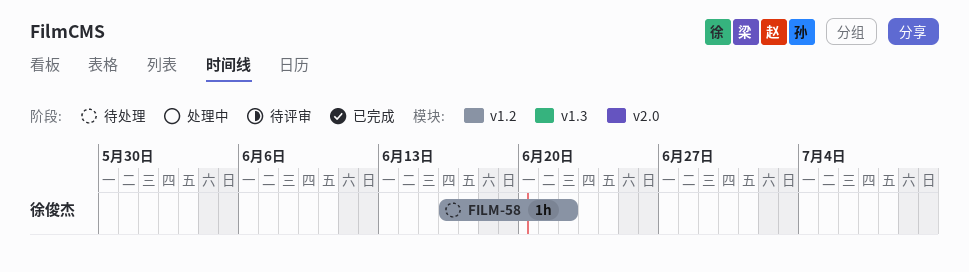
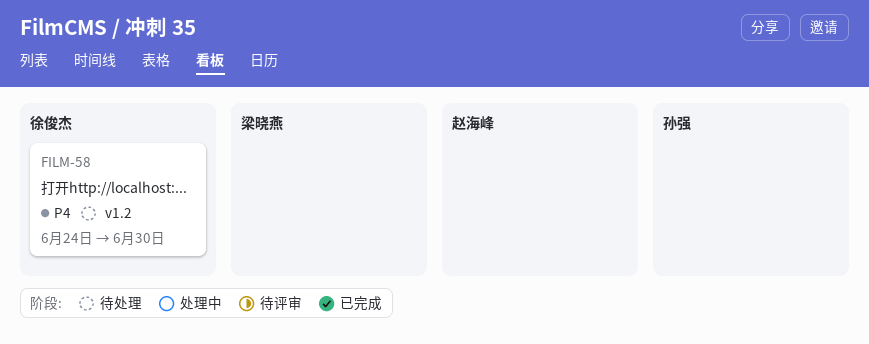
FILM-58, start: Jun 16 -> Jun 24
FILM-58, due: Jun 22 -> Jun 30

